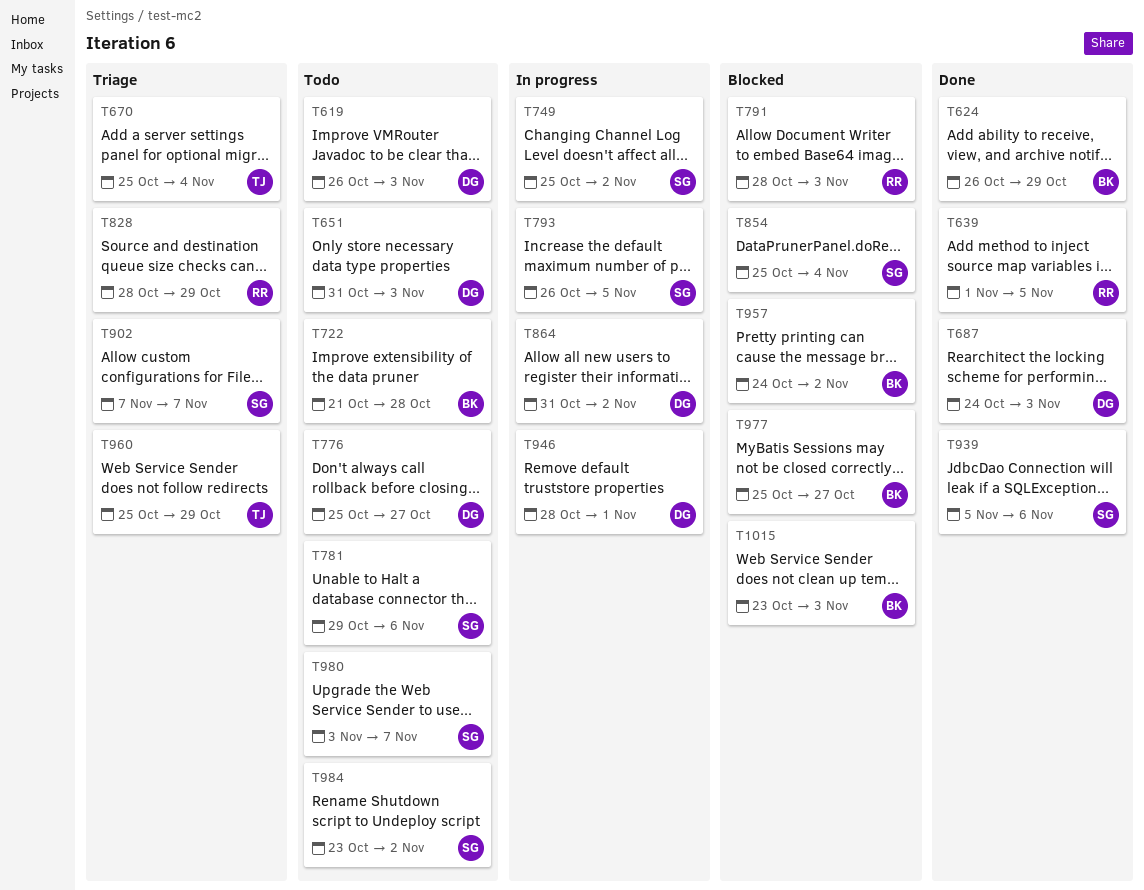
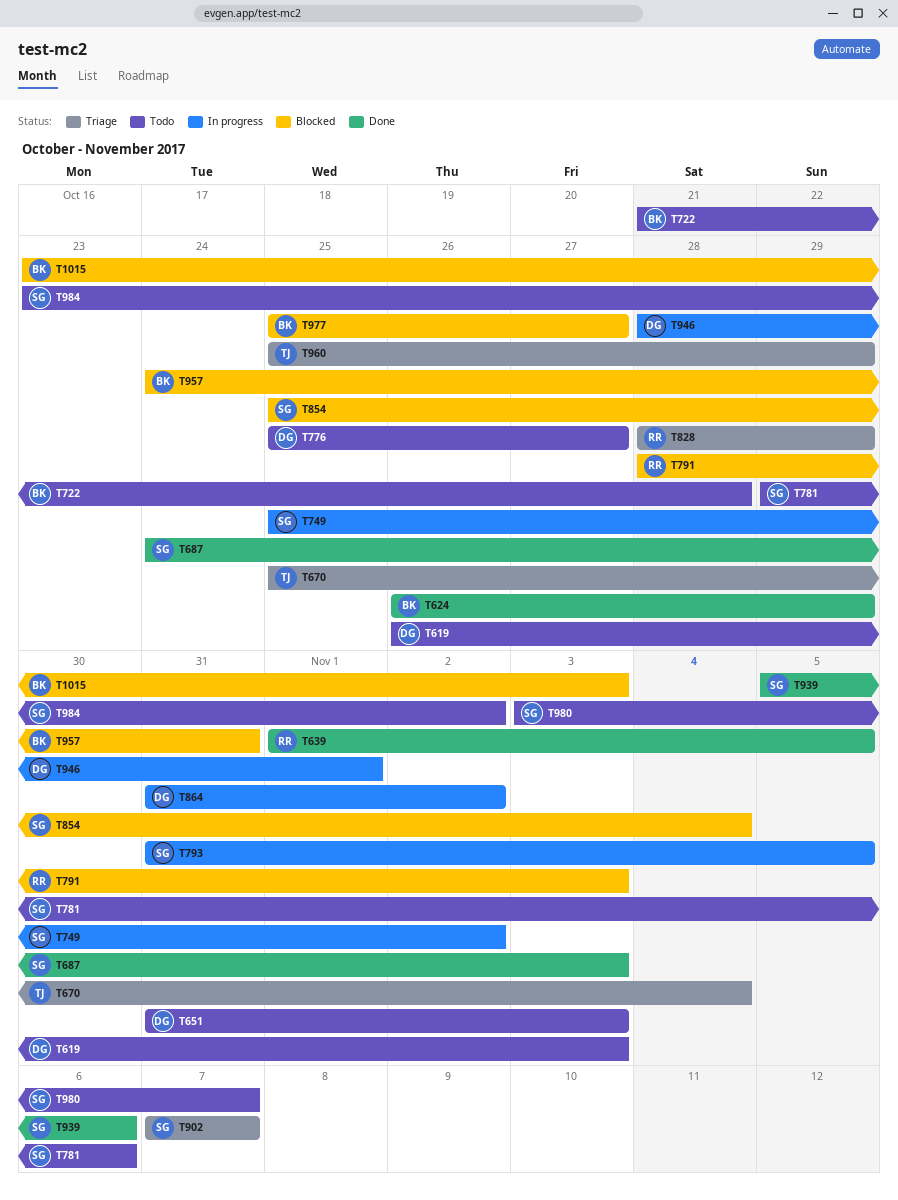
T687, owner: DG -> SG
T793, start: Oct 26 -> Oct 31
T957, due: Nov 2 -> Oct 31

